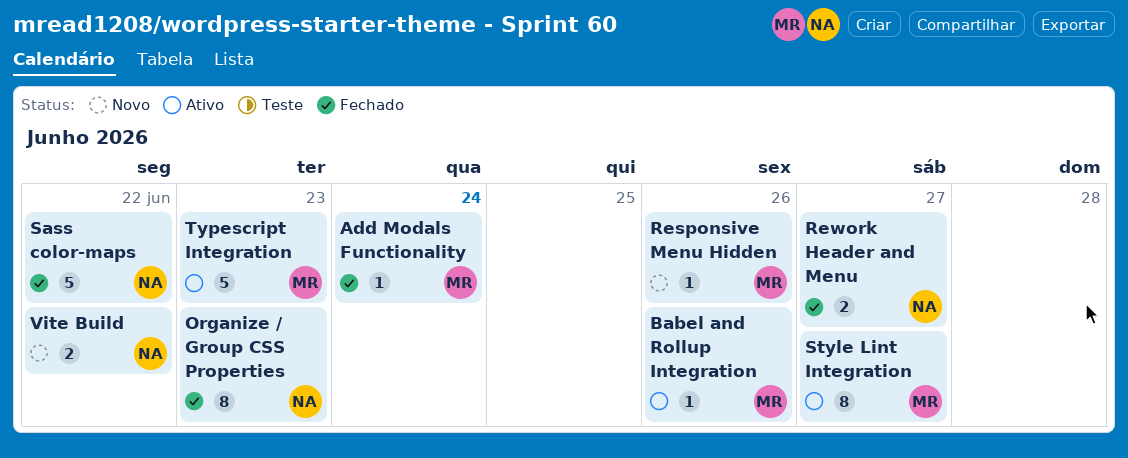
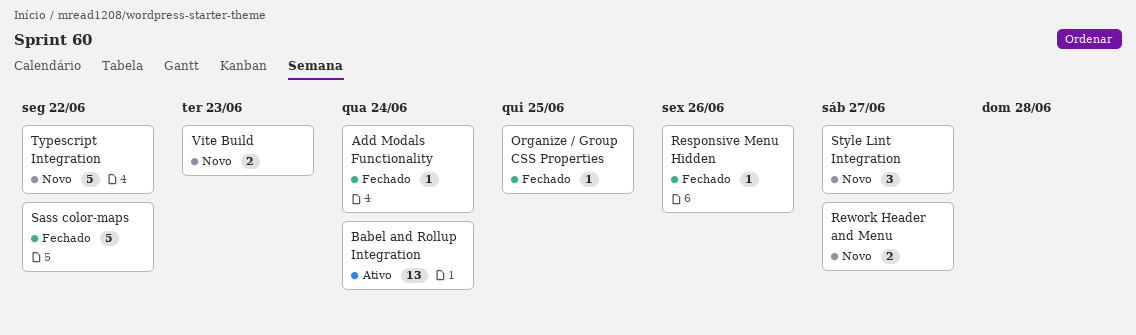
Babel and Rollup Integration, estimate: 1 -> 13
Babel and Rollup Integration, due: Jun 26 -> Jun 24
Organize / Group CSS Properties, estimate: 8 -> 1
Organize / Group CSS Properties, due: Jun 23 -> Jun 25
Responsive Menu Hidden, status: Novo -> Fechado
Rework Header and Menu, status: Fechado -> Novo
Style Lint Integration, status: Ativo -> Novo
Style Lint Integration, estimate: 8 -> 3
Typescript Integration, status: Ativo -> Novo
Typescript Integration, due: Jun 23 -> Jun 22
Vite Build, due: Jun 22 -> Jun 23

